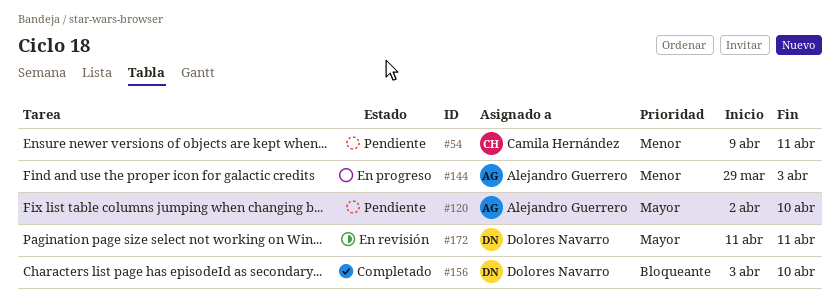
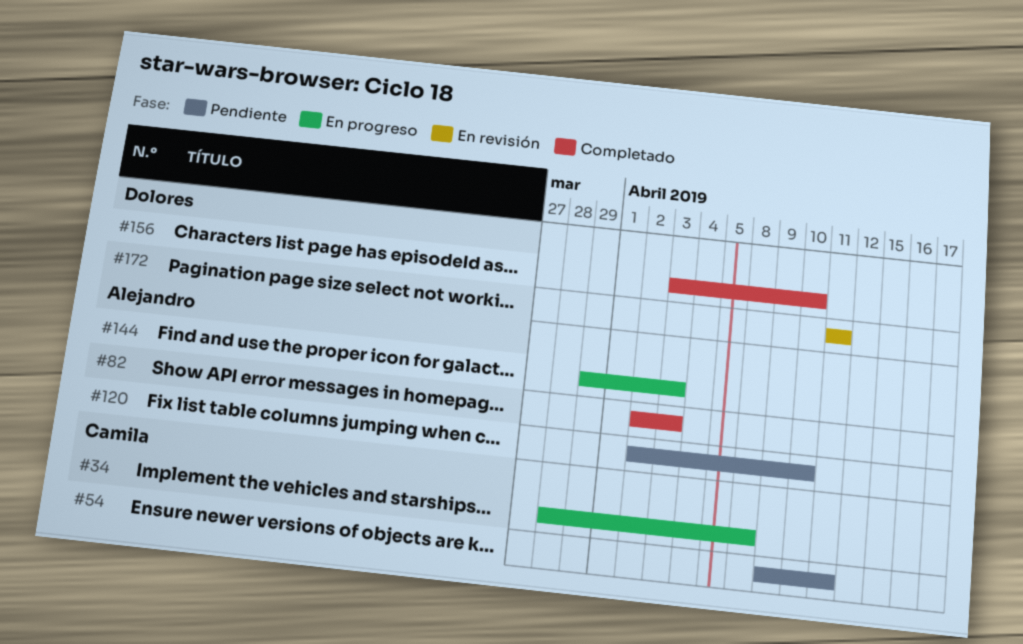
#34: none -> present
#82: none -> present

